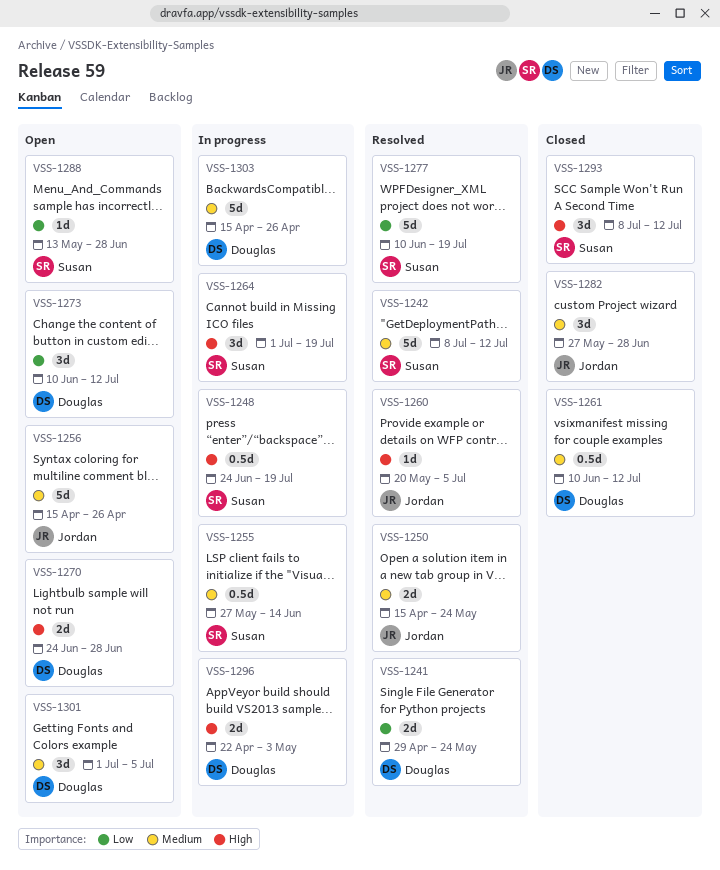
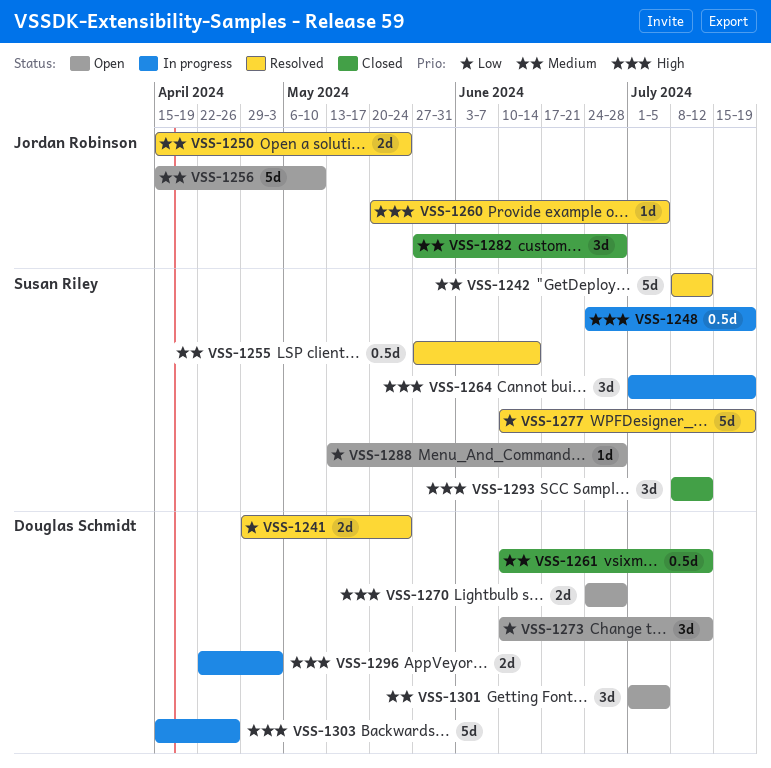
VSS-1255, status: In progress -> Resolved
VSS-1256, due: Apr 26 -> May 10
VSS-1303, priority: Medium -> High

